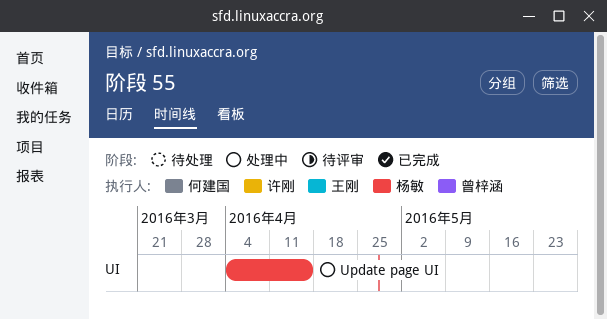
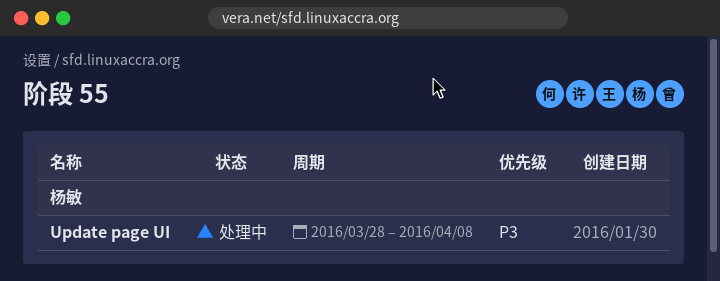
Update page UI, start: Apr 4 -> Mar 28
Update page UI, due: Apr 15 -> Apr 8

